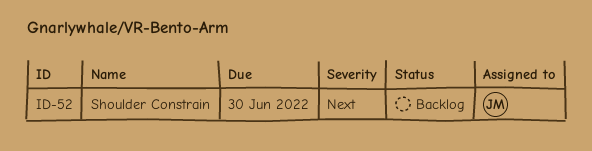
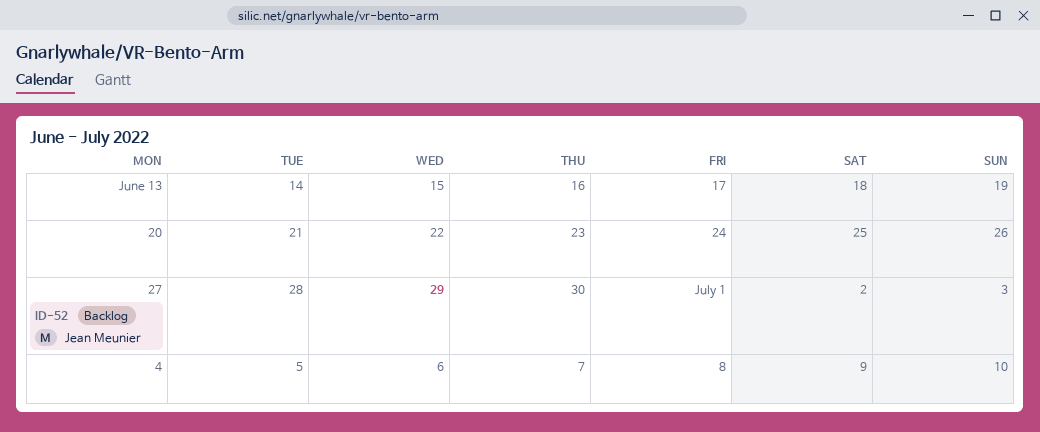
ID-52, due: Jun 30 -> Jun 27

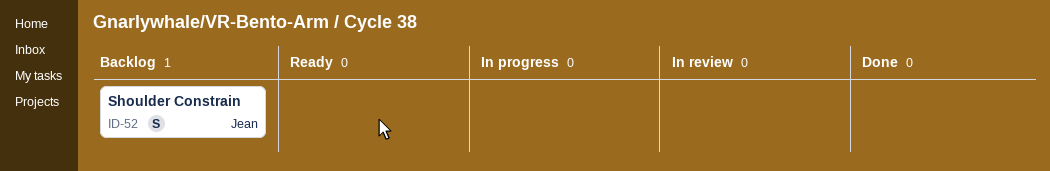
ID-52, estimate: M -> S

